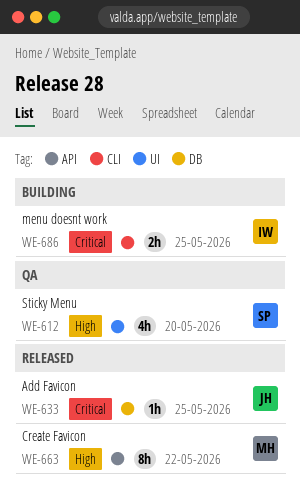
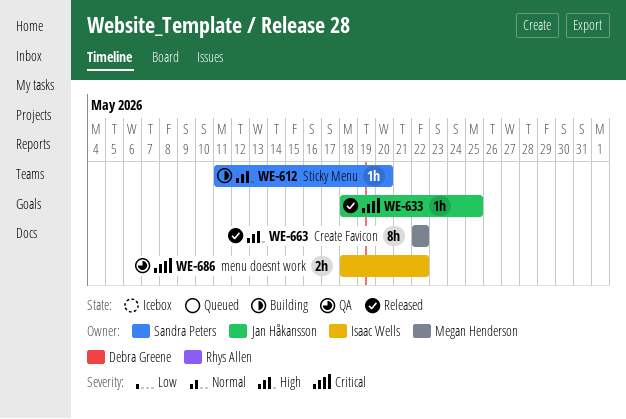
WE-612, status: QA -> Building
WE-612, estimate: 4h -> 1h
WE-686, status: Building -> QA
WE-686, due: May 25 -> May 22

